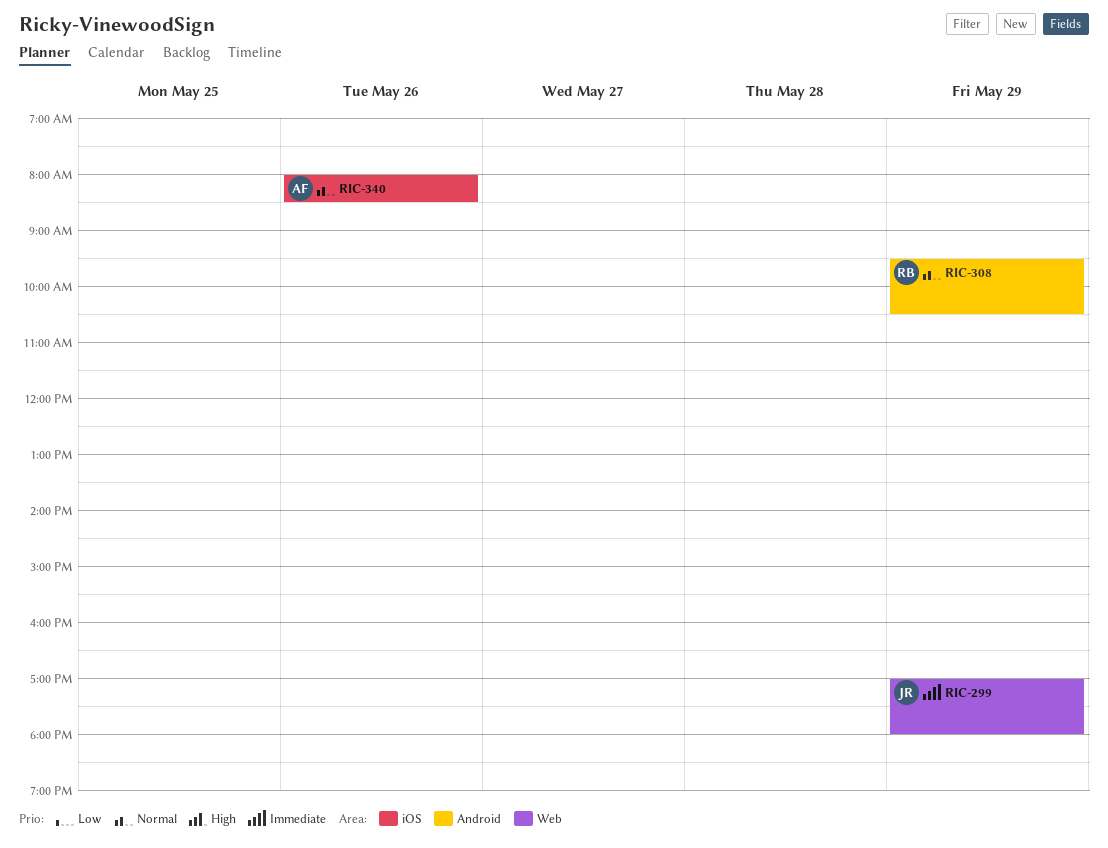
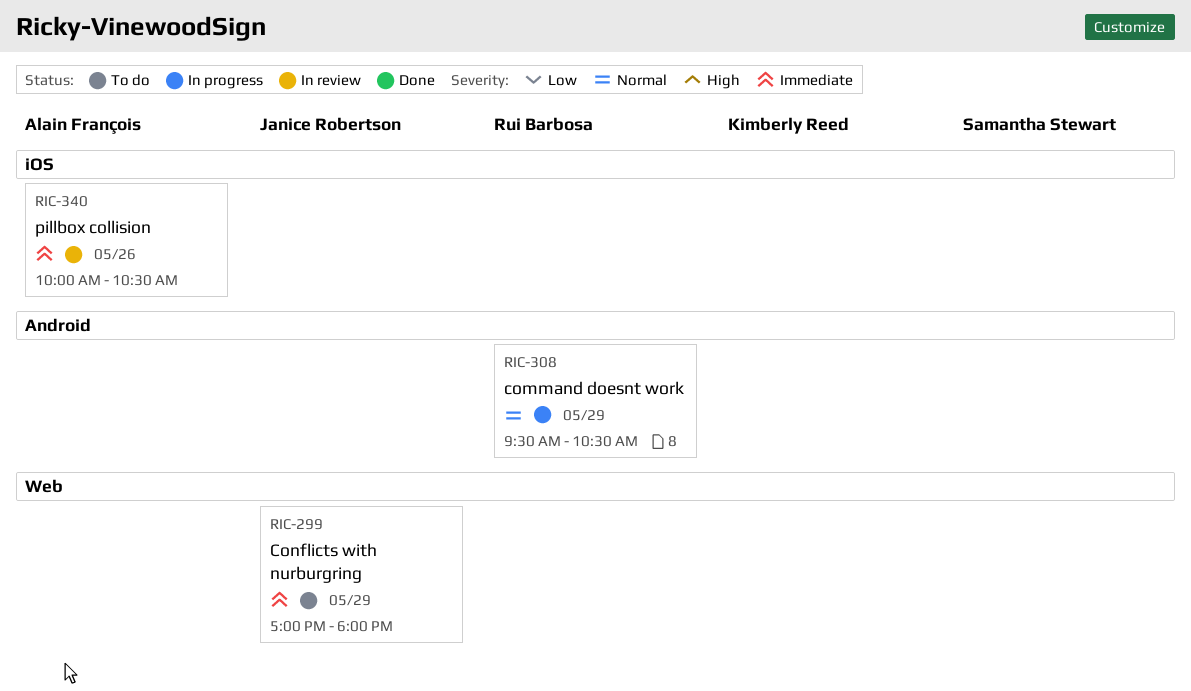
RIC-340, priority: Normal -> Immediate
RIC-340, begins: 08:00 -> 10:00
RIC-340, ends: 08:30 -> 10:30

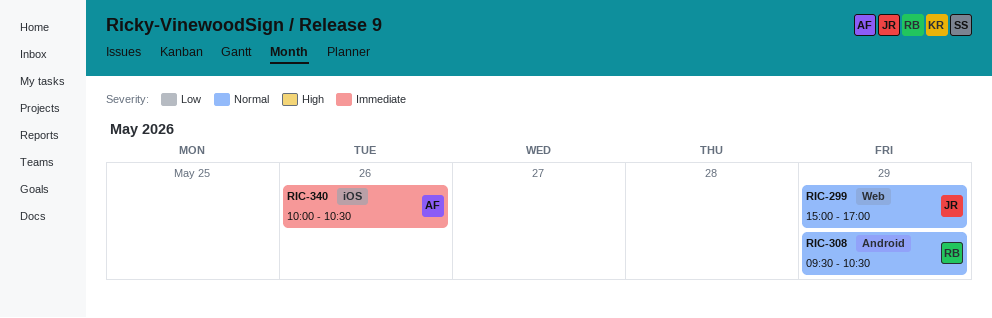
RIC-299, priority: Immediate -> Normal
RIC-299, begins: 17:00 -> 15:00
RIC-299, ends: 18:00 -> 17:00

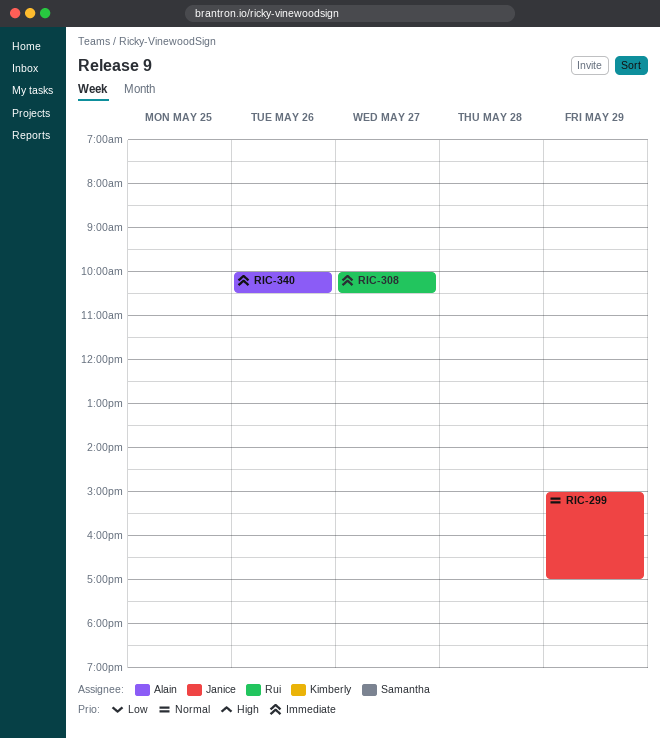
RIC-308, priority: Normal -> Immediate
RIC-308, day: May 29 -> May 27
RIC-308, begins: 09:30 -> 10:00

